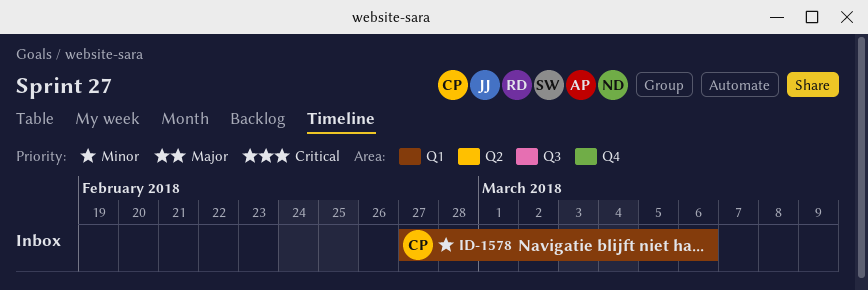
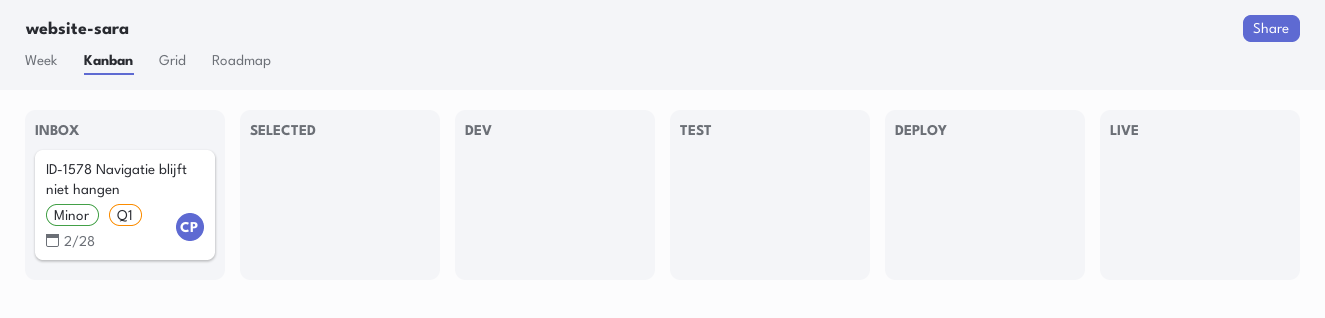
ID-1578, due: Mar 6 -> Feb 28

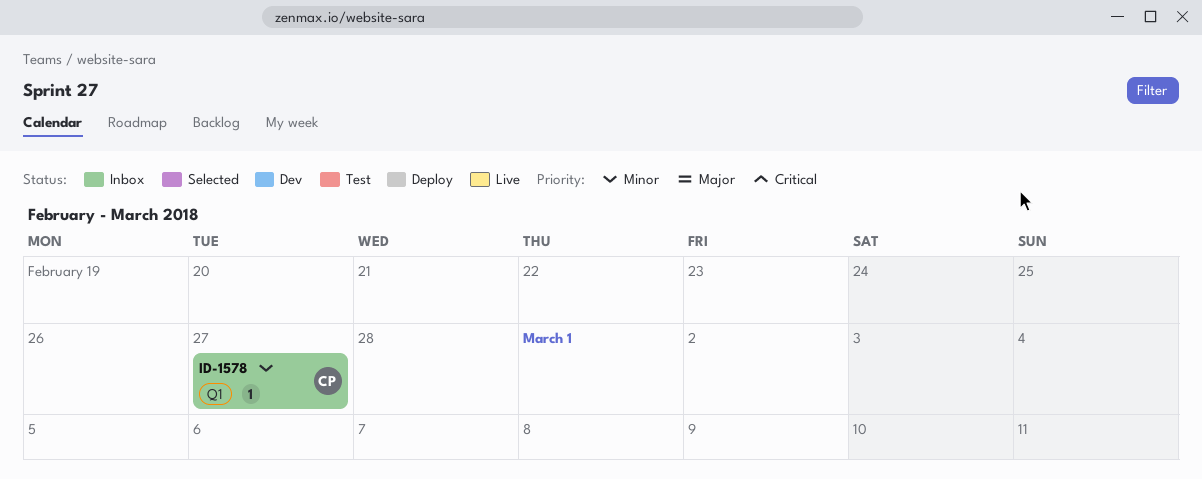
ID-1578, due: Feb 28 -> Feb 27

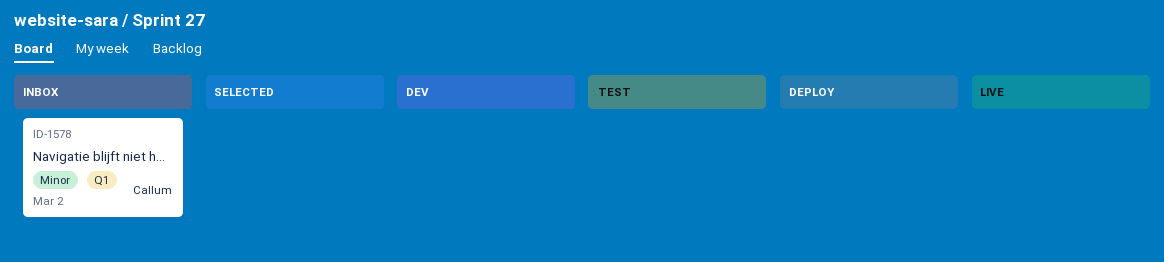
ID-1578, due: Feb 27 -> Mar 2

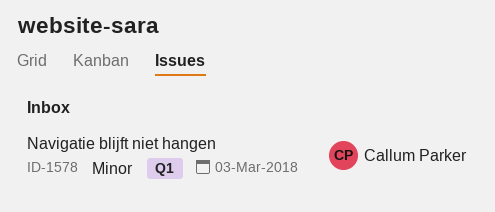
ID-1578, due: Mar 2 -> Mar 3

